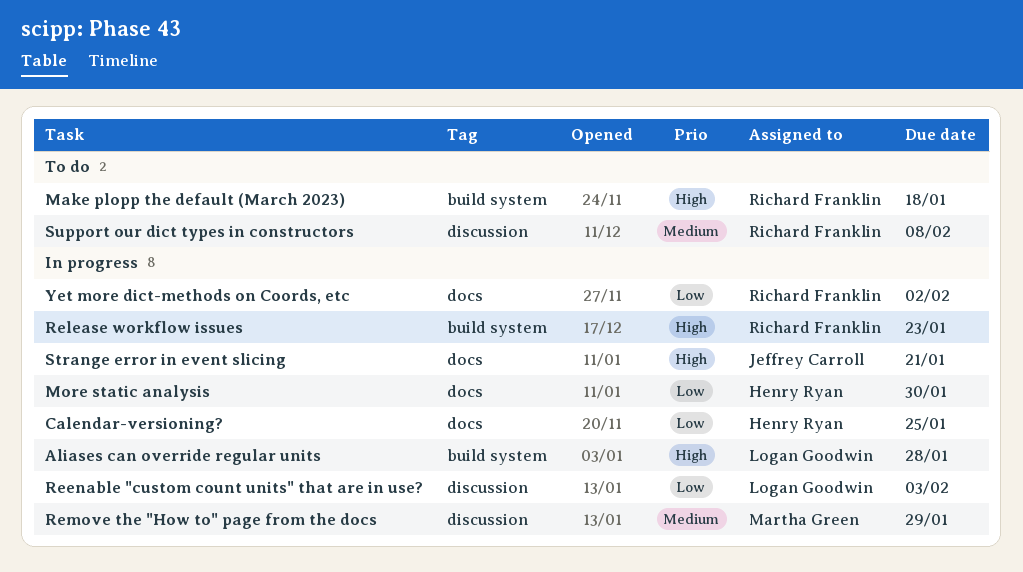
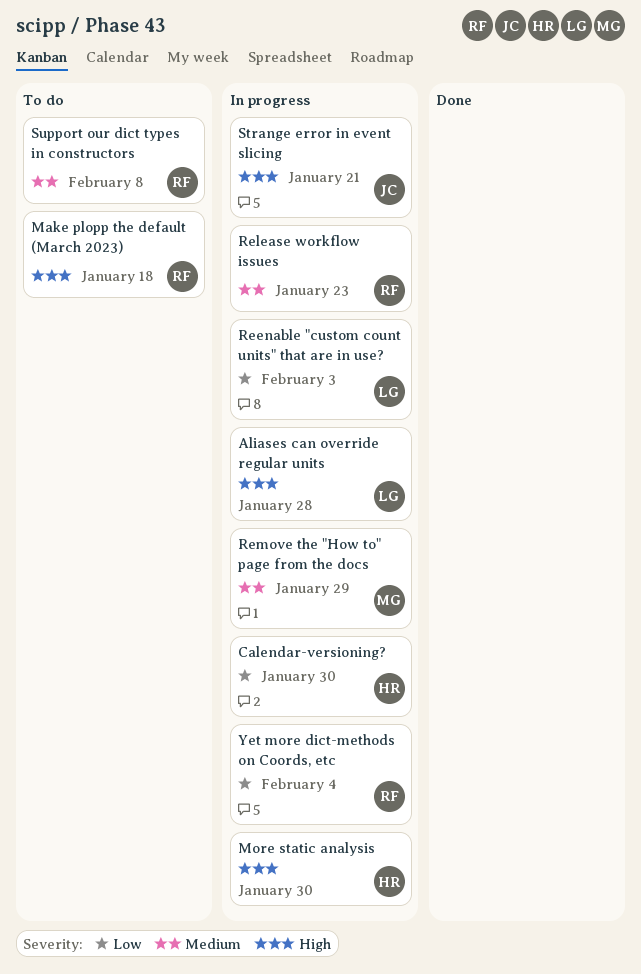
Calendar-versioning?, due: Jan 25 -> Jan 30
More static analysis, priority: Low -> High
Release workflow issues, priority: High -> Medium
Yet more dict-methods on Coords, etc, due: Feb 2 -> Feb 4

